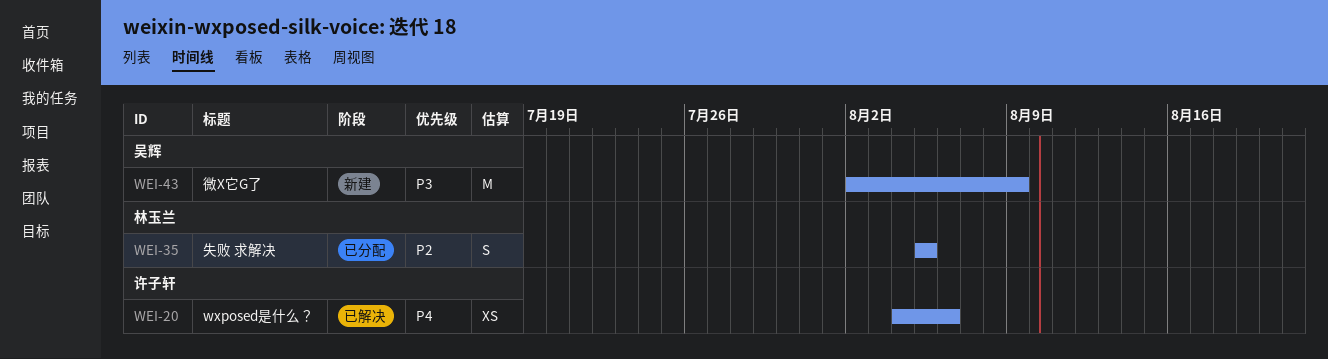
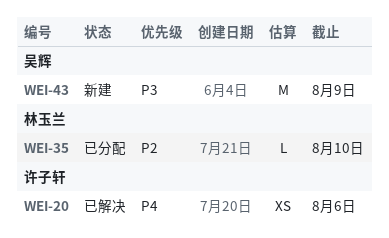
WEI-35, estimate: S -> L
WEI-35, due: Aug 5 -> Aug 10

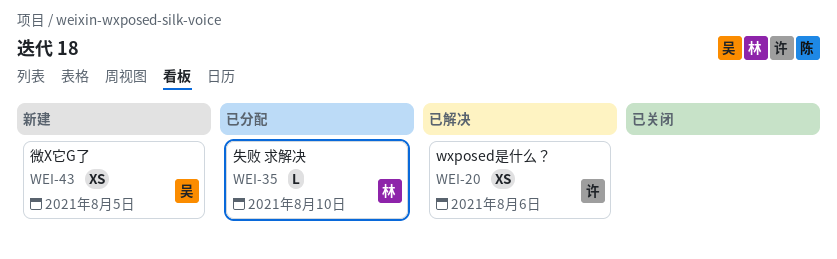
WEI-43, estimate: M -> XS
WEI-43, due: Aug 9 -> Aug 5

